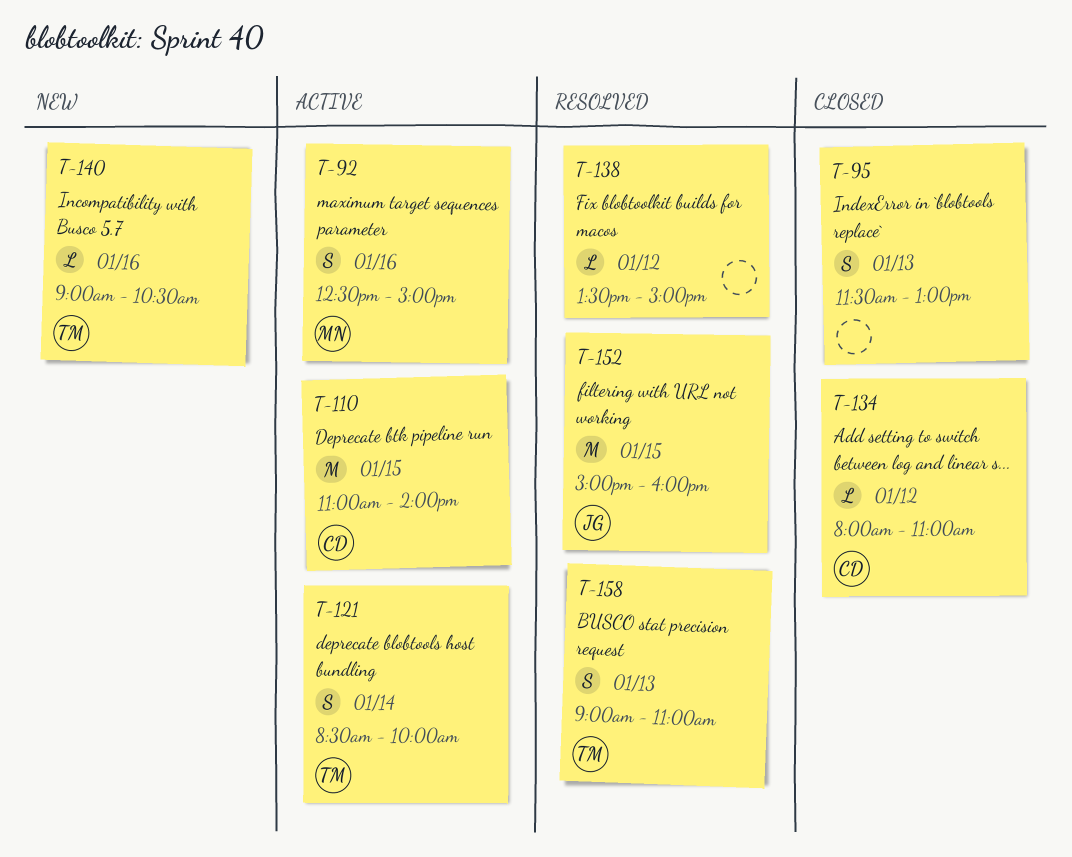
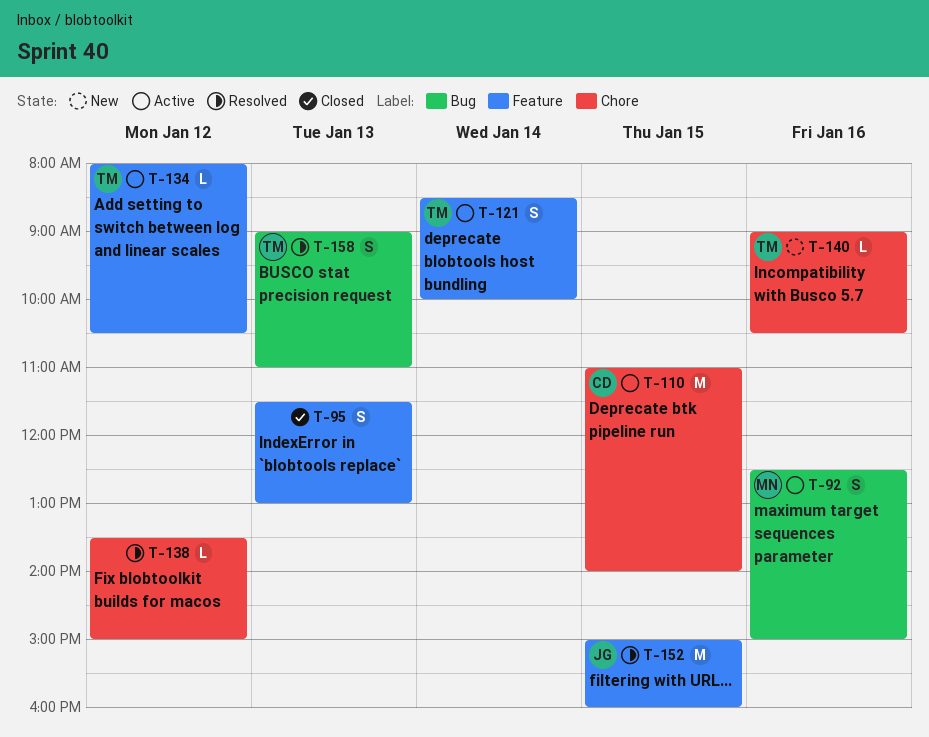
T-134, status: Closed -> Active
T-134, owner: CD -> TM
T-134, ends: 11:00 -> 10:30

